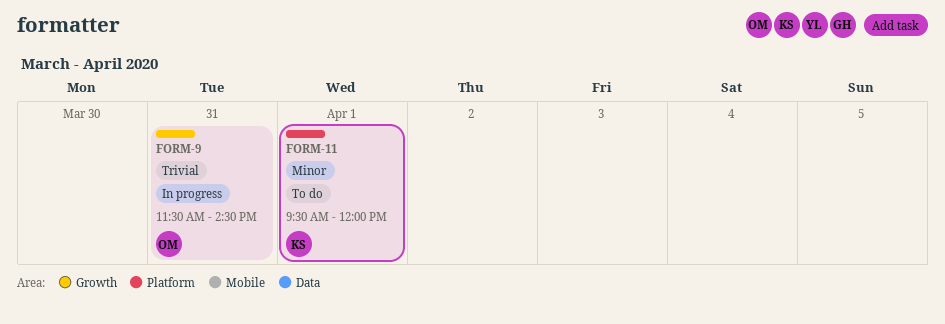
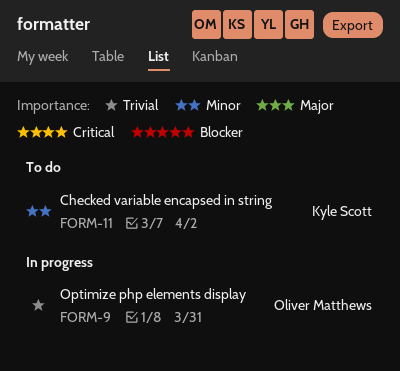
FORM-11, day: Apr 1 -> Apr 2

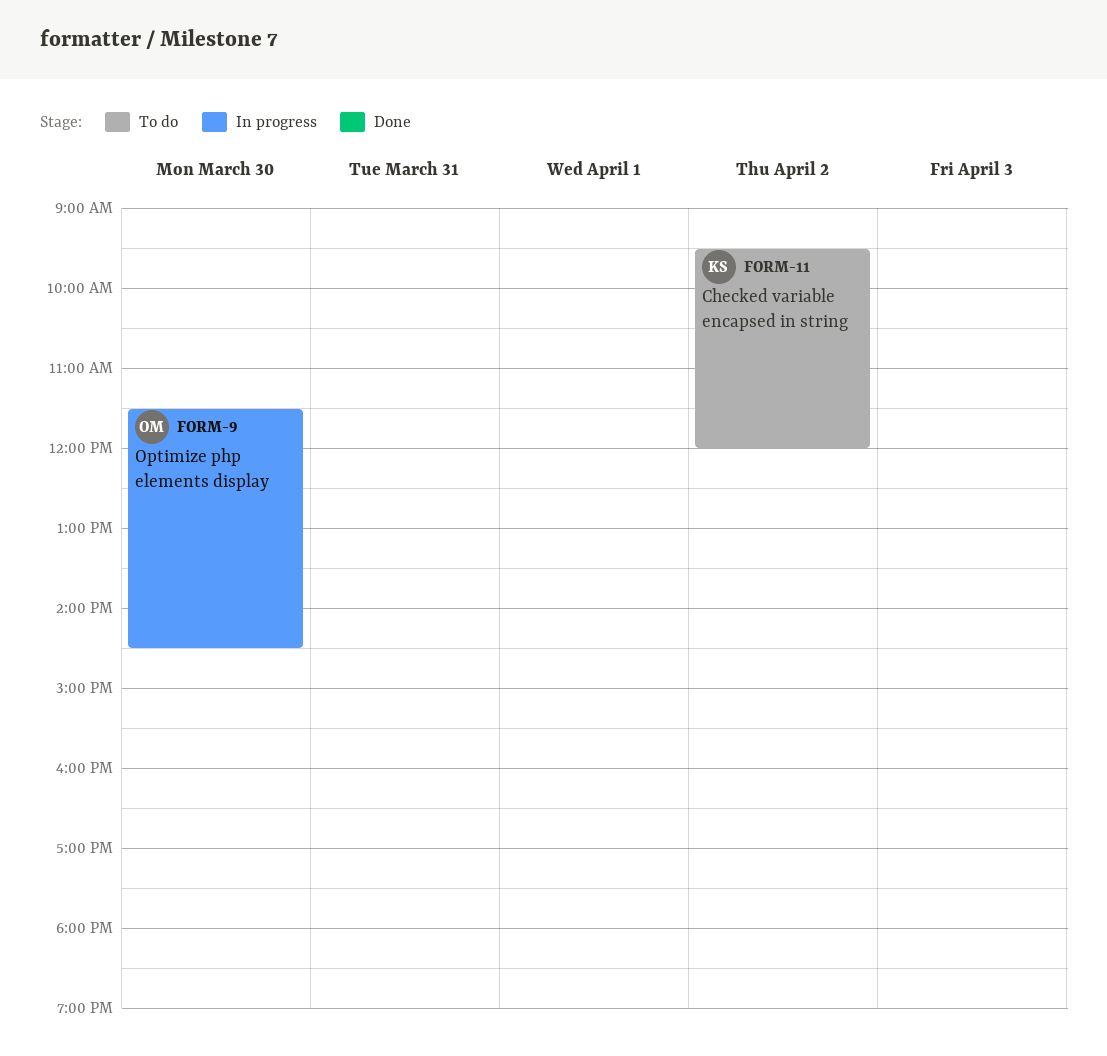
FORM-9, day: Mar 31 -> Mar 30

